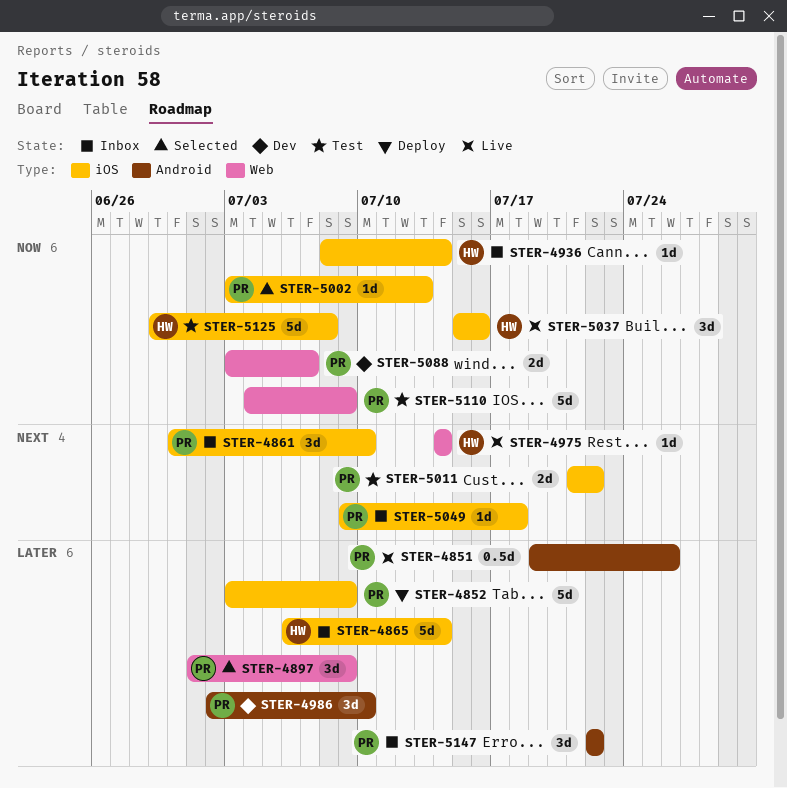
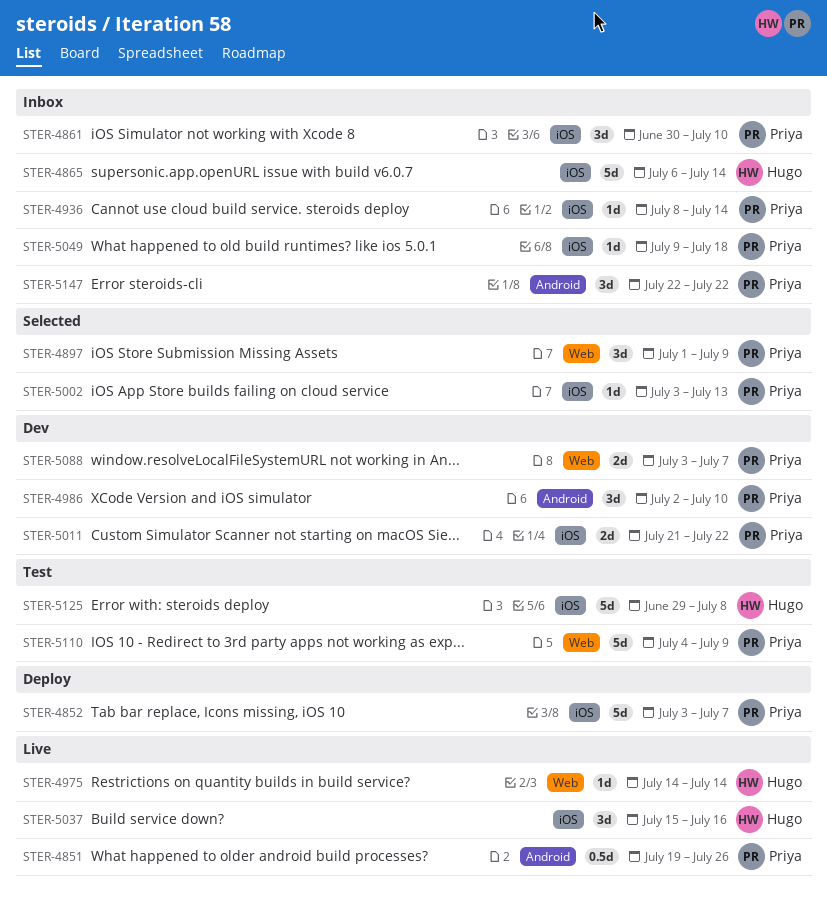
STER-4852, due: Jul 9 -> Jul 7
STER-4936, owner: Hugo -> Priya
STER-5011, status: Test -> Dev

